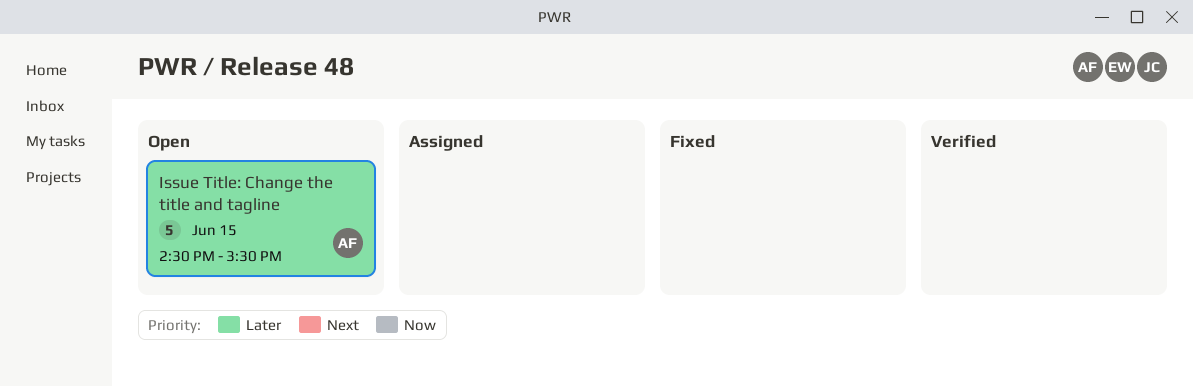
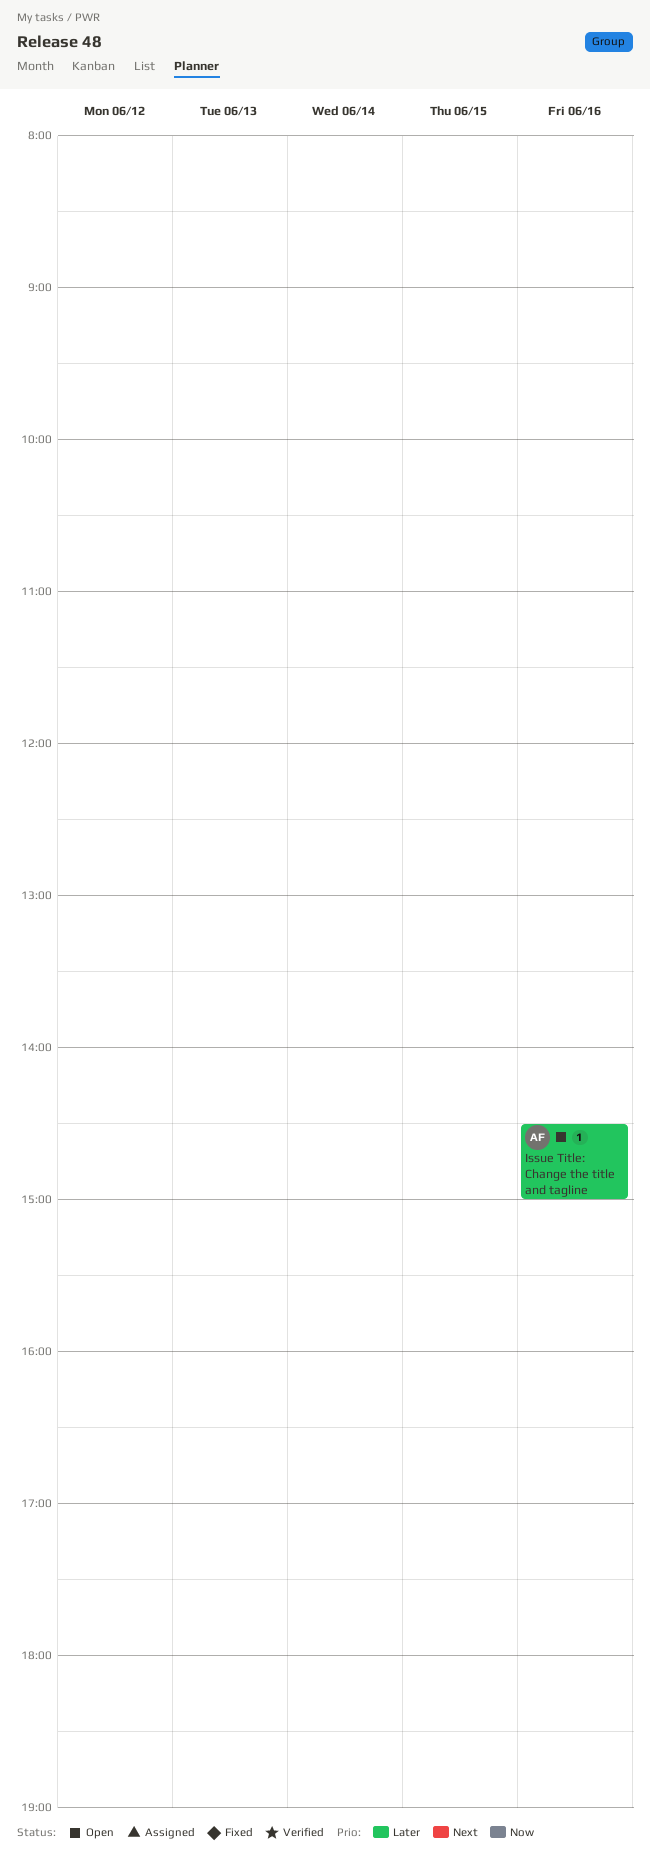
Issue Title: Change the title and tagline, estimate: 5 -> 1
Issue Title: Change the title and tagline, day: Jun 15 -> Jun 16
Issue Title: Change the title and tagline, ends: 15:30 -> 15:00

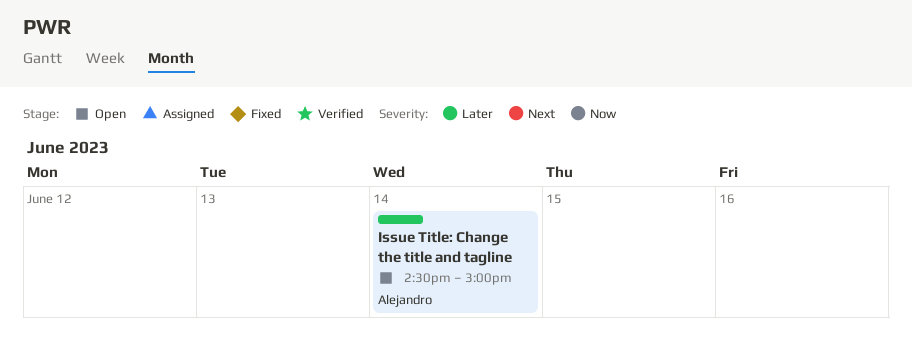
Issue Title: Change the title and tagline, day: Jun 16 -> Jun 14

